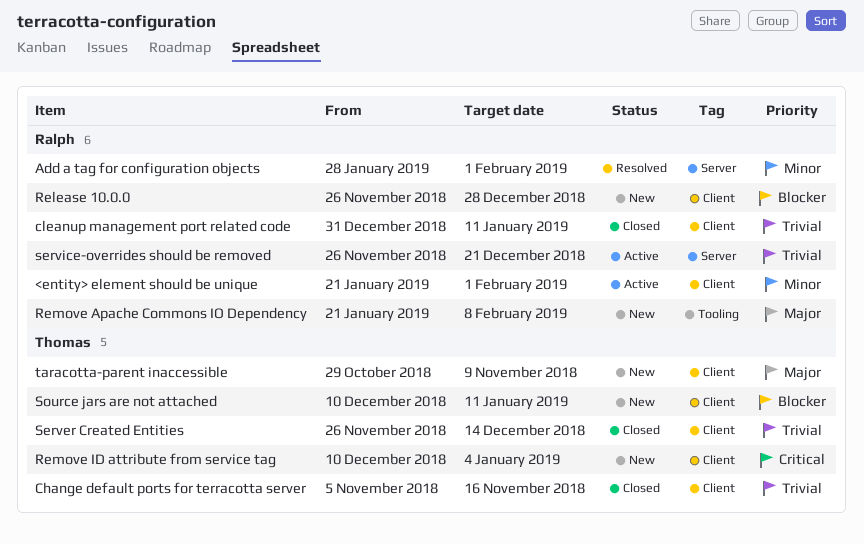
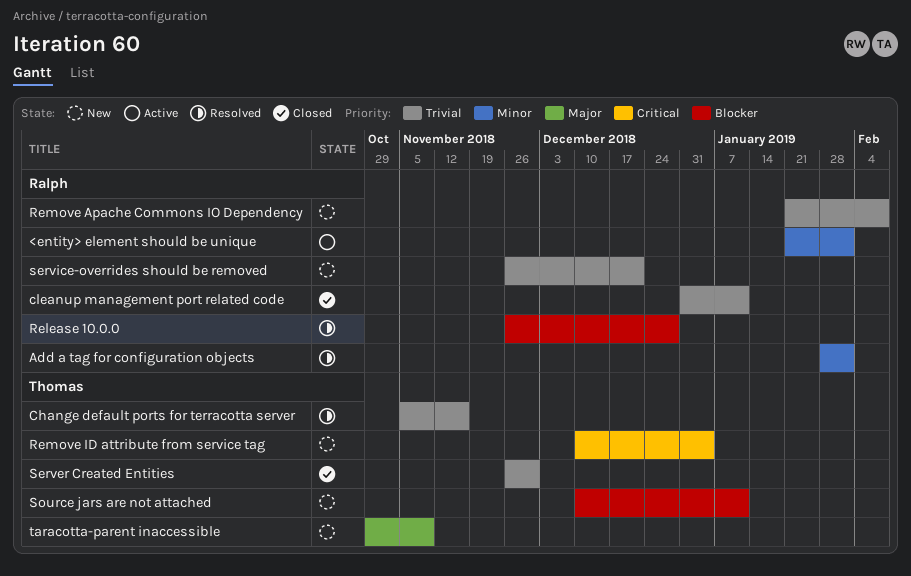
Change default ports for terracotta server, status: Closed -> Resolved
Release 10.0.0, status: New -> Resolved
Remove Apache Commons IO Dependency, priority: Major -> Trivial
Server Created Entities, due: Dec 14 -> Nov 30
service-overrides should be removed, status: Active -> New

